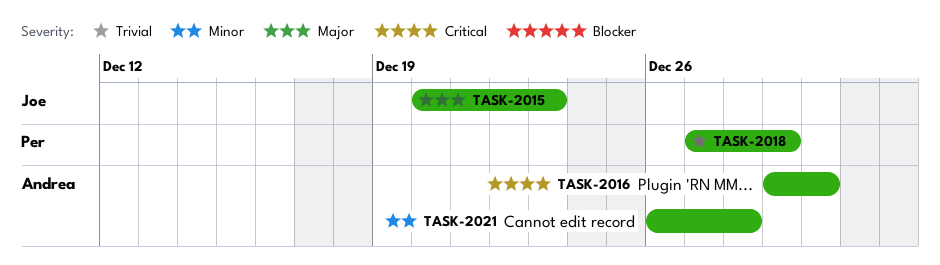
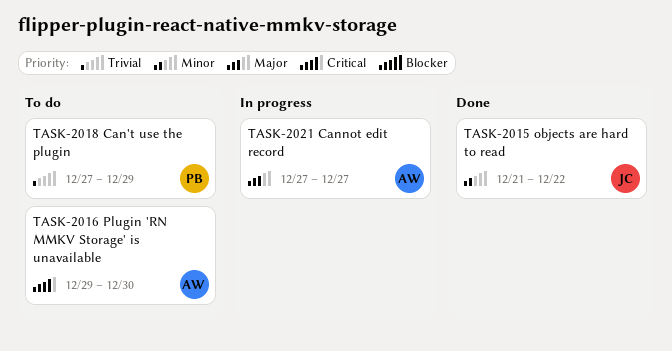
TASK-2015, priority: Major -> Minor
TASK-2015, start: Dec 20 -> Dec 21
TASK-2015, due: Dec 23 -> Dec 22
TASK-2021, priority: Minor -> Major
TASK-2021, start: Dec 26 -> Dec 27
TASK-2021, due: Dec 28 -> Dec 27

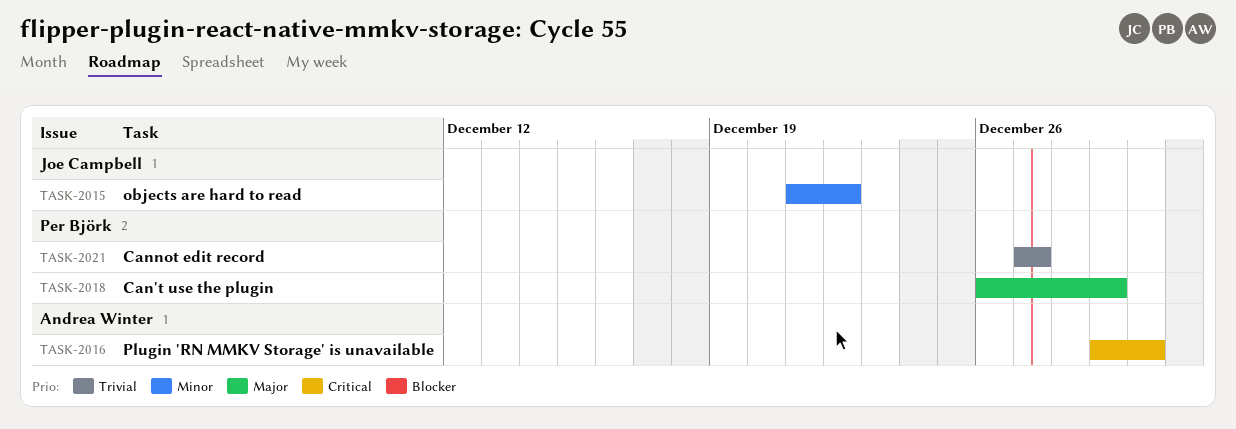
TASK-2018, priority: Trivial -> Major
TASK-2018, start: Dec 27 -> Dec 26
TASK-2021, owner: Andrea Winter -> Per Björk
TASK-2021, priority: Major -> Trivial

